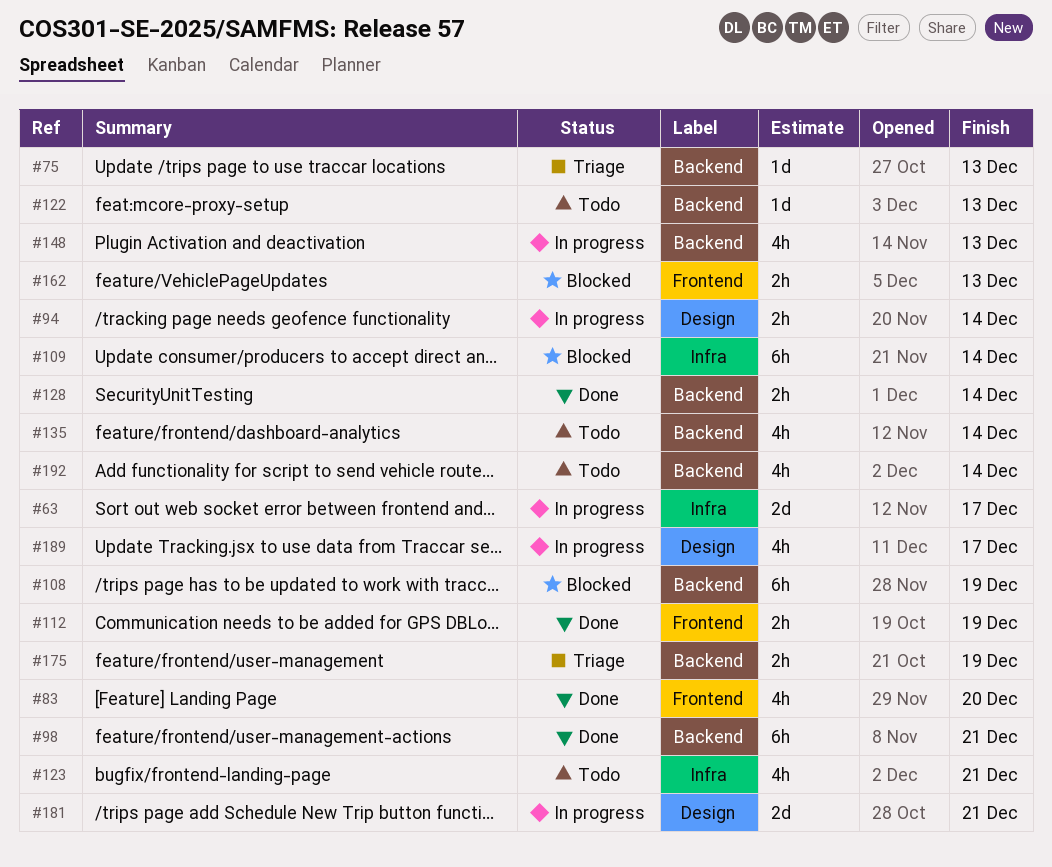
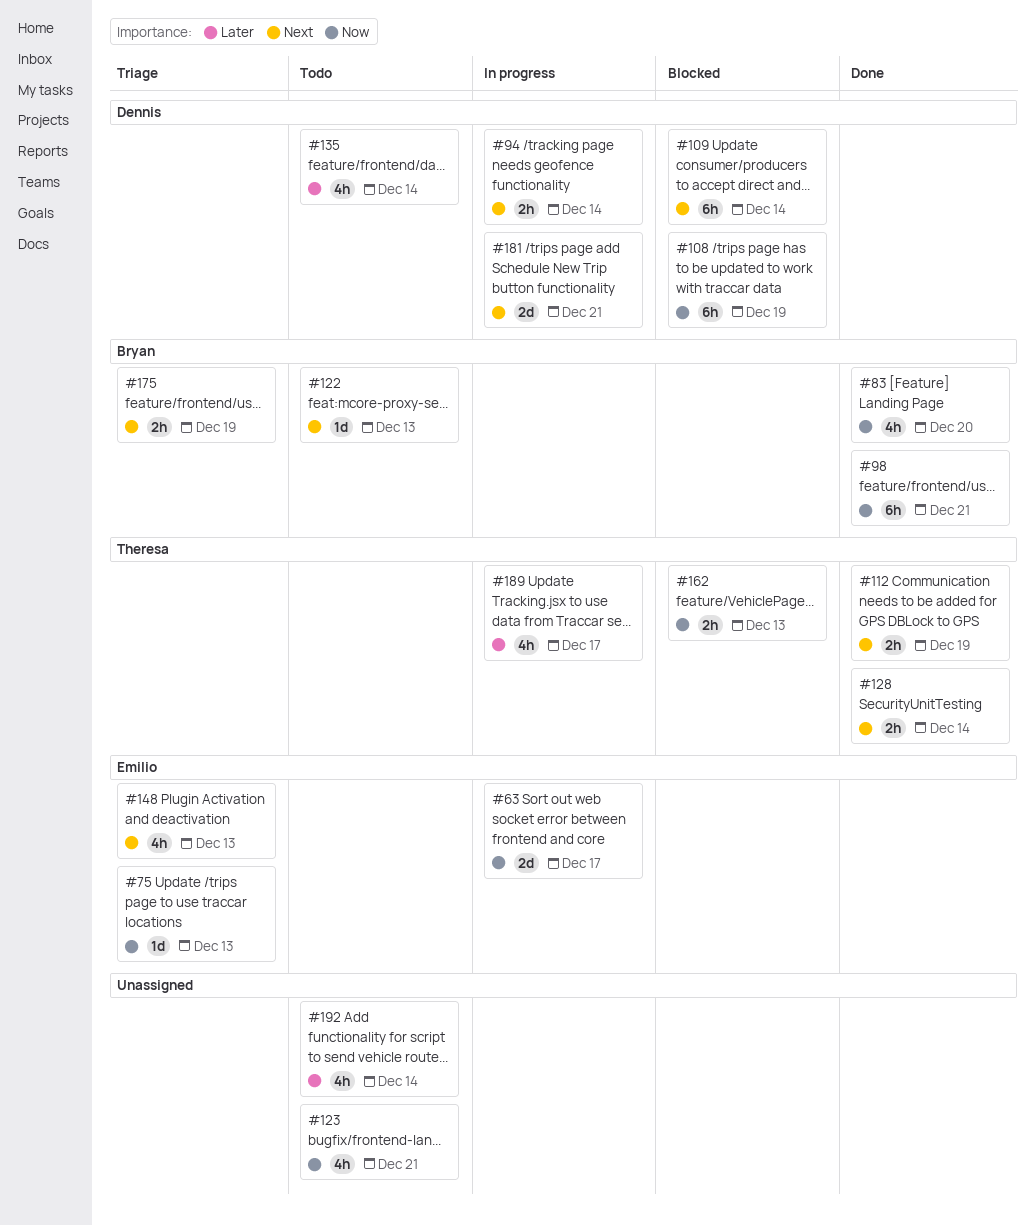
#148, status: In progress -> Triage

